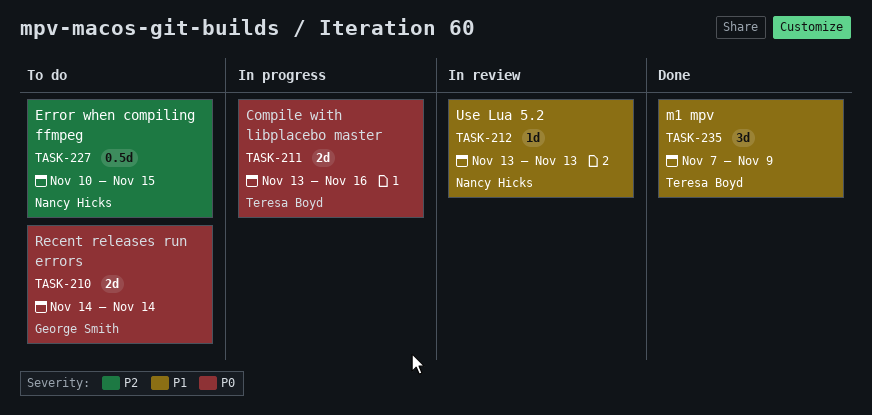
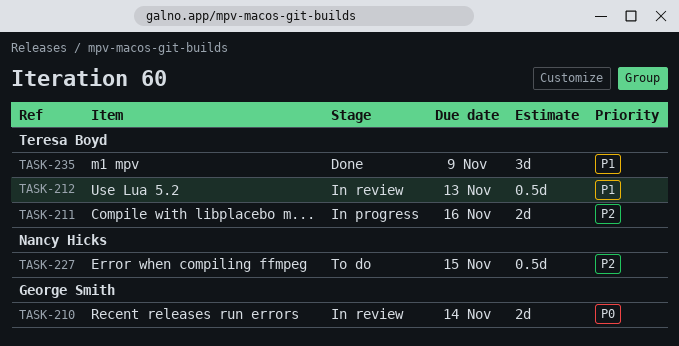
TASK-210, status: To do -> In review
TASK-211, priority: P0 -> P2
TASK-212, owner: Nancy Hicks -> Teresa Boyd
TASK-212, estimate: 1d -> 0.5d

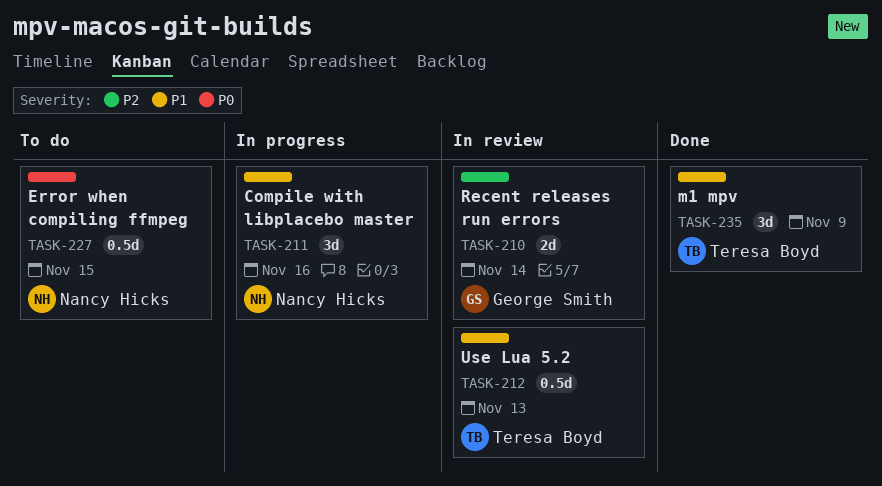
TASK-210, priority: P0 -> P2
TASK-211, owner: Teresa Boyd -> Nancy Hicks
TASK-211, priority: P2 -> P1
TASK-211, estimate: 2d -> 3d
TASK-227, priority: P2 -> P0

